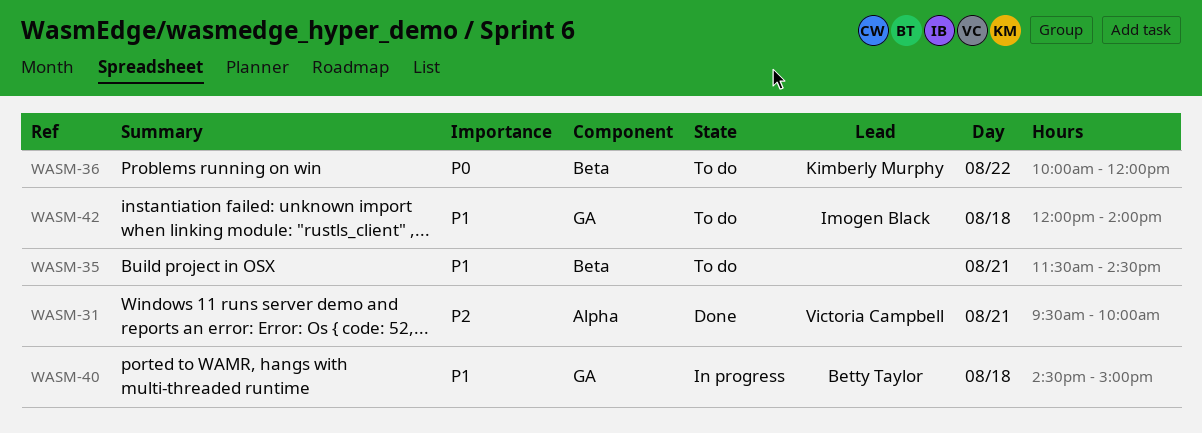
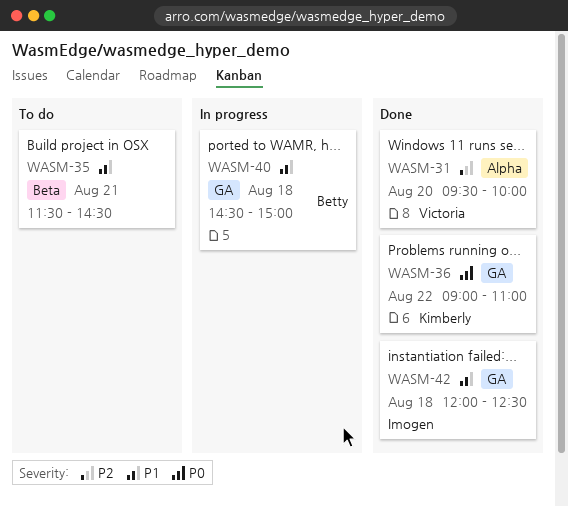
WASM-31, day: Aug 21 -> Aug 20
WASM-36, status: To do -> Done
WASM-36, label: Beta -> GA
WASM-36, begins: 10:00 -> 09:00
WASM-36, ends: 12:00 -> 11:00
WASM-42, status: To do -> Done
WASM-42, ends: 14:00 -> 12:30

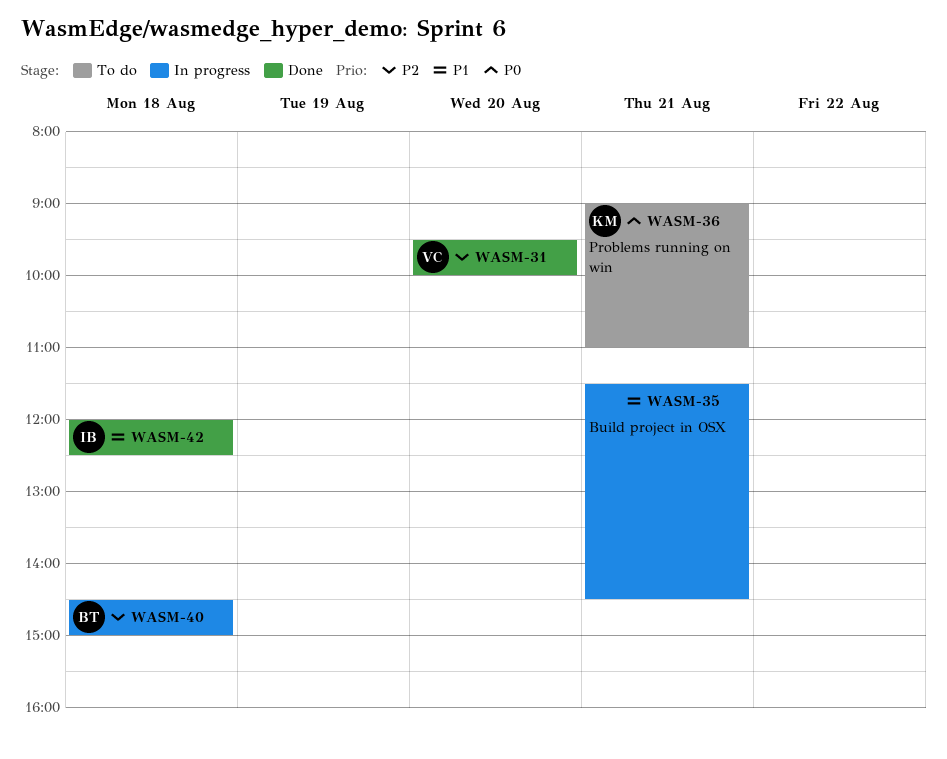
WASM-35, status: To do -> In progress
WASM-36, status: Done -> To do
WASM-36, day: Aug 22 -> Aug 21
WASM-40, priority: P1 -> P2

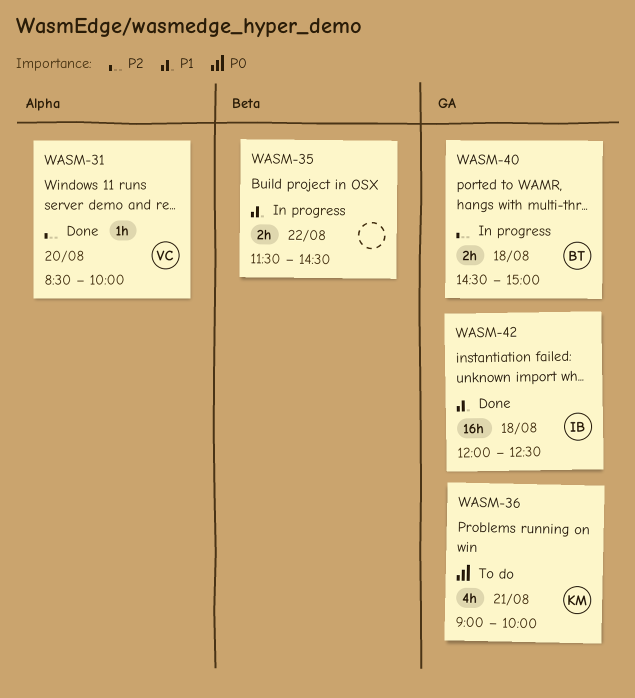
WASM-31, begins: 09:30 -> 08:30
WASM-35, day: Aug 21 -> Aug 22
WASM-36, ends: 11:00 -> 10:00

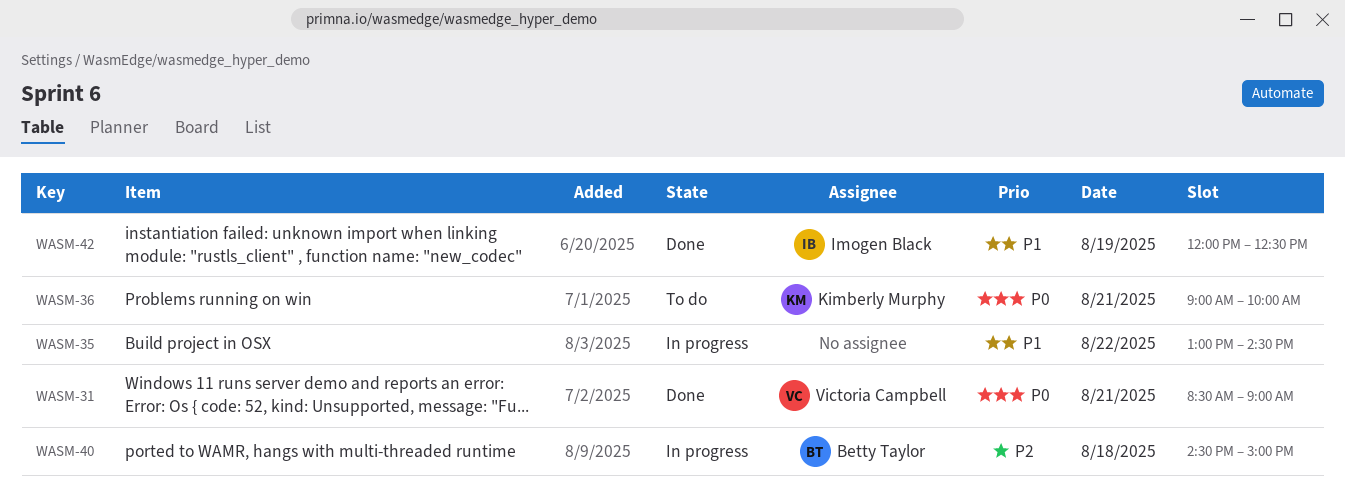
WASM-31, priority: P2 -> P0
WASM-31, day: Aug 20 -> Aug 21
WASM-31, ends: 10:00 -> 09:00
WASM-35, begins: 11:30 -> 13:00
WASM-42, day: Aug 18 -> Aug 19

